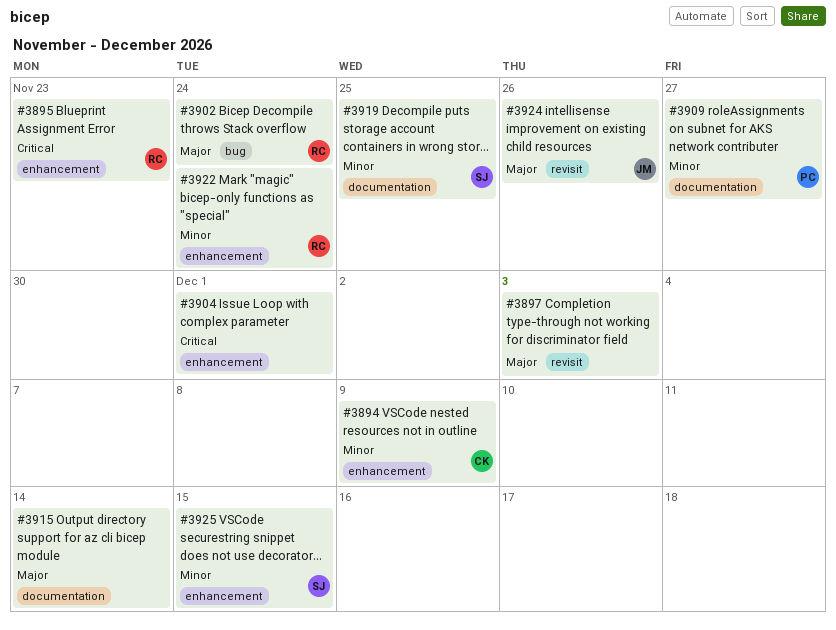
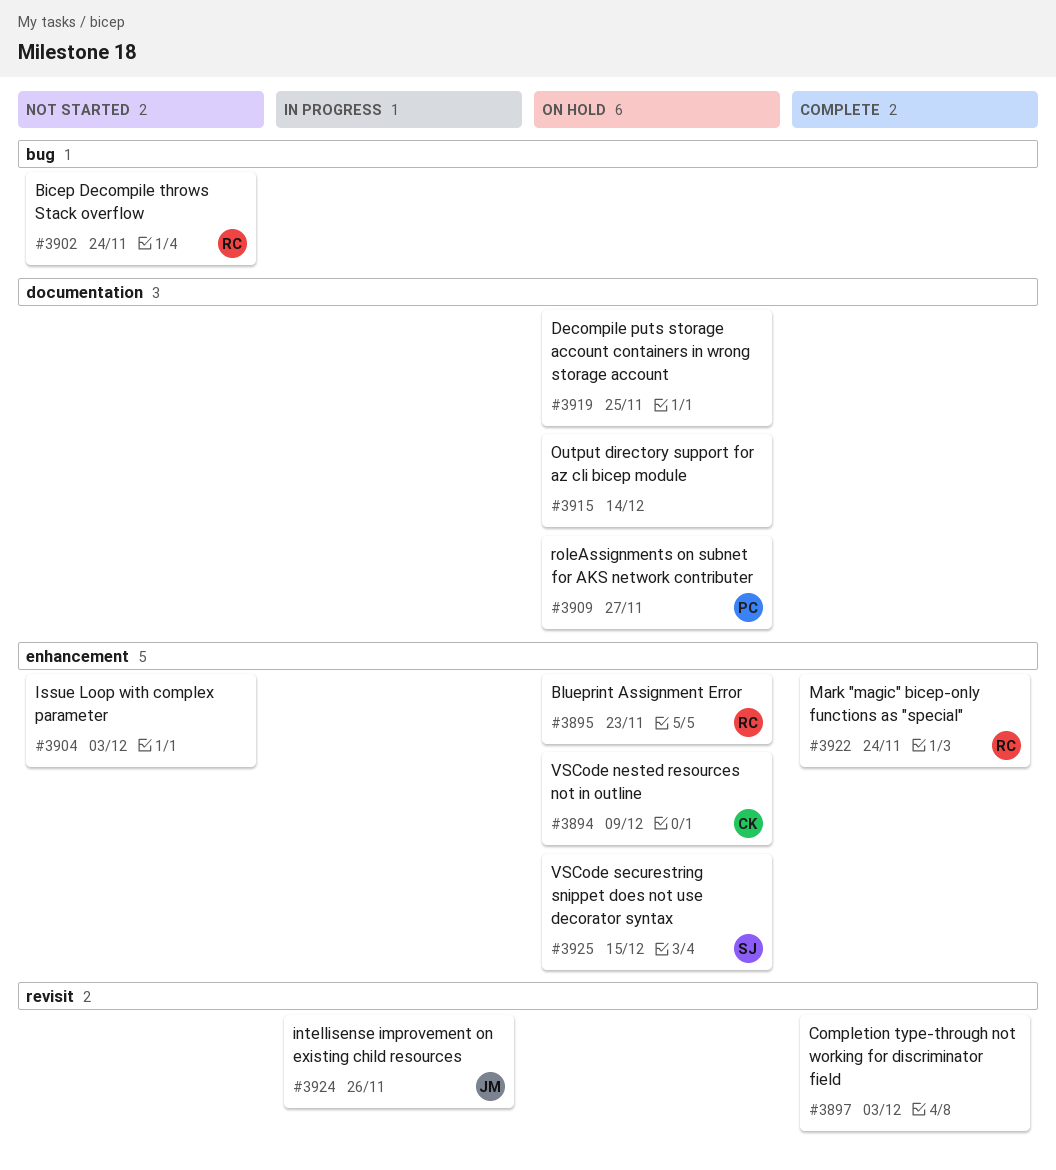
#3904, due: Dec 1 -> Dec 3
#3919, owner: SJ -> none

